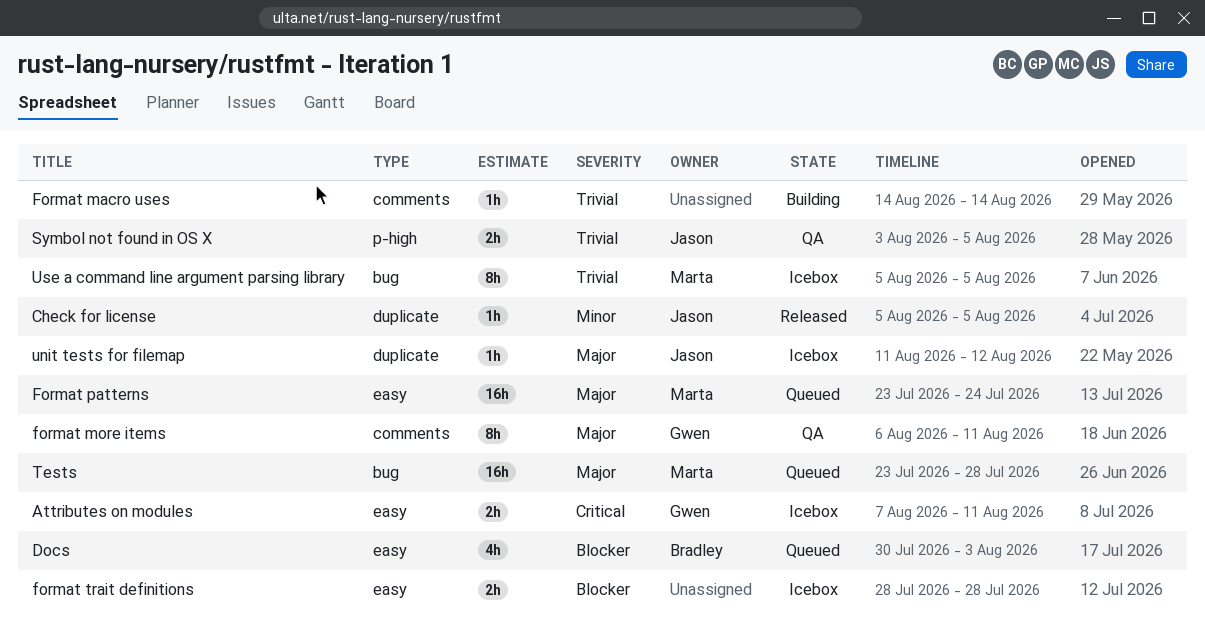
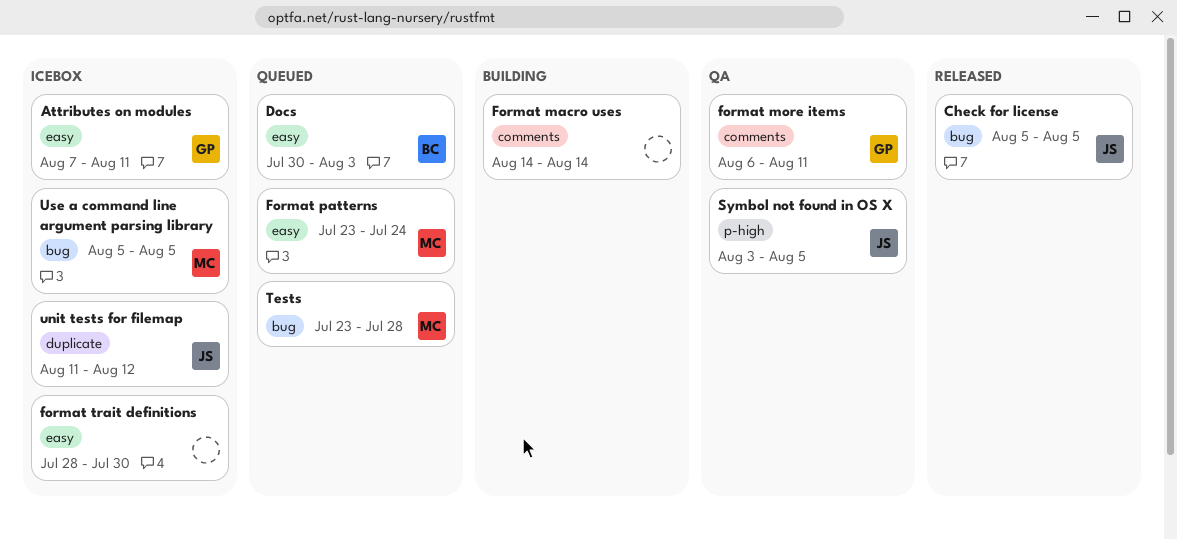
Check for license, label: duplicate -> bug
format trait definitions, due: Jul 28 -> Jul 30

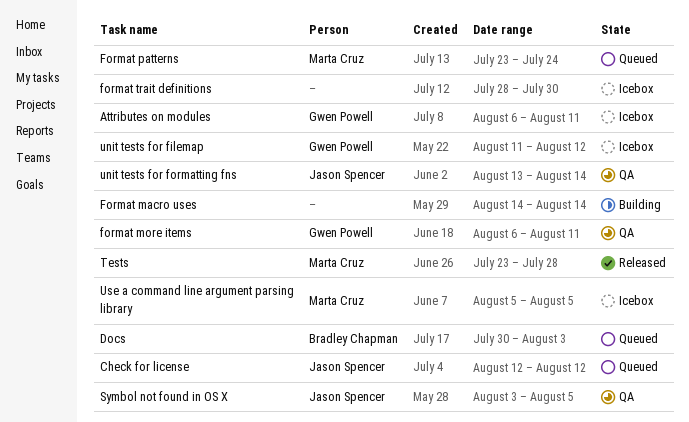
Attributes on modules, start: Aug 7 -> Aug 6
Check for license, status: Released -> Queued
Check for license, start: Aug 5 -> Aug 12
Check for license, due: Aug 5 -> Aug 12
Tests, status: Queued -> Released
unit tests for filemap, owner: Jason Spencer -> Gwen Powell
unit tests for formatting fns: none -> present

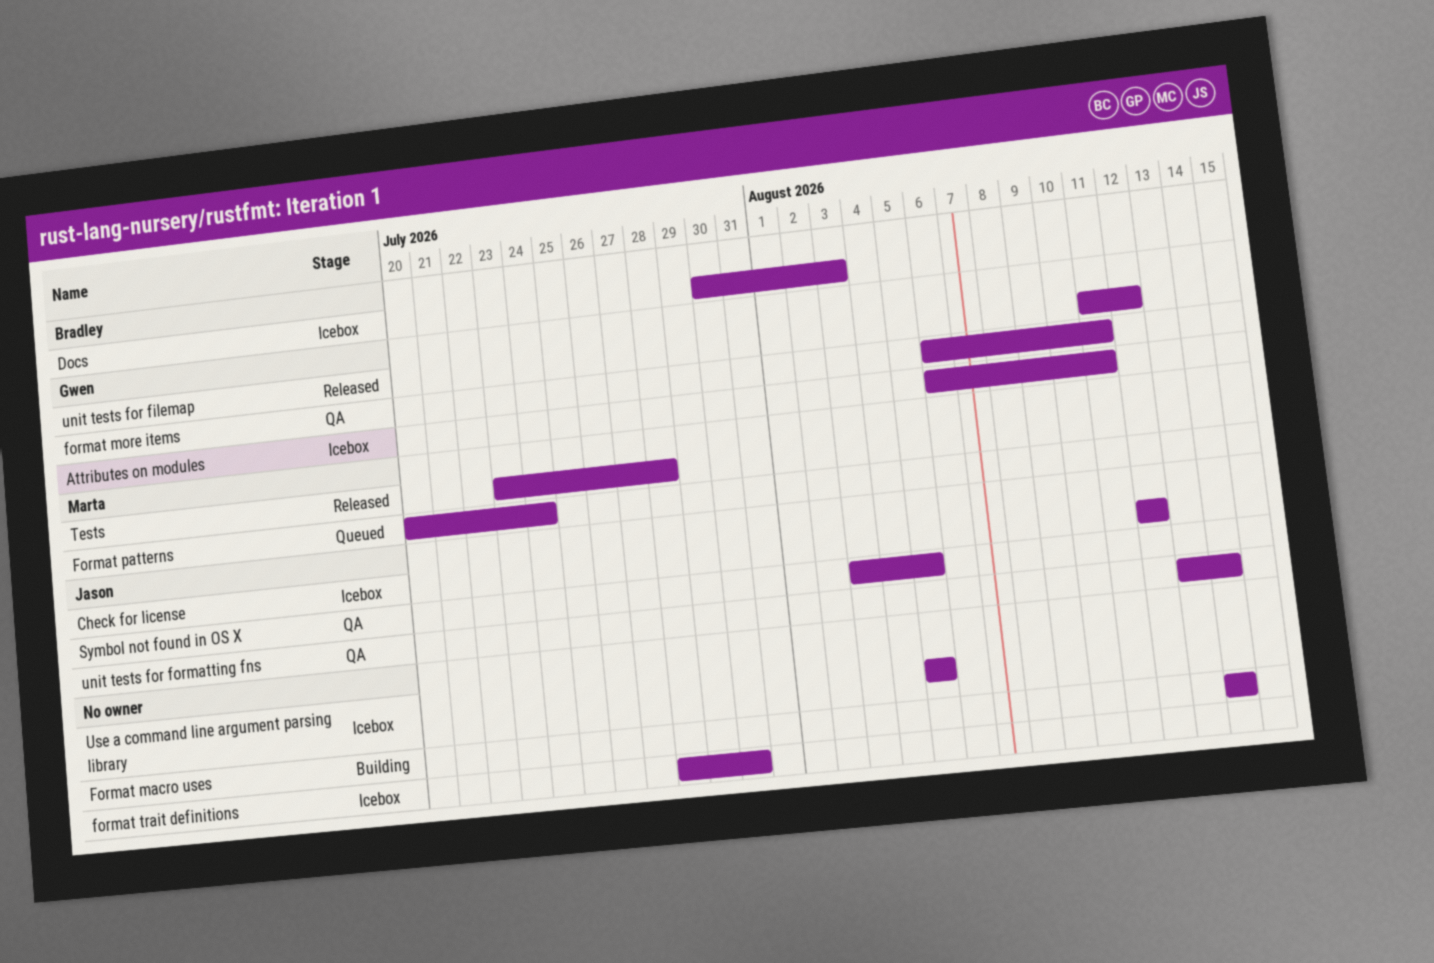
Check for license, status: Queued -> Icebox
Docs, status: Queued -> Icebox
Format patterns, start: Jul 23 -> Jul 20
unit tests for filemap, status: Icebox -> Released
Use a command line argument parsing library, owner: Marta Cruz -> none

